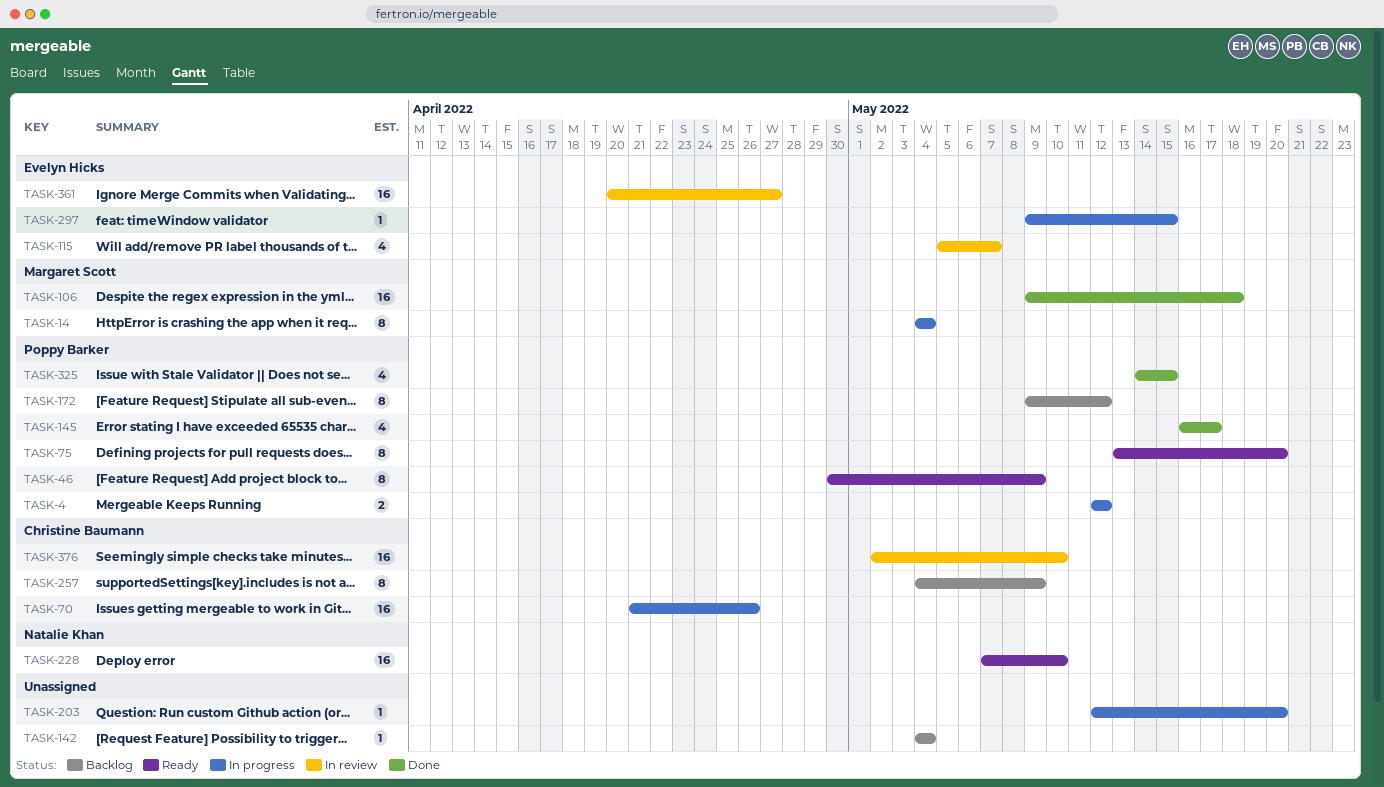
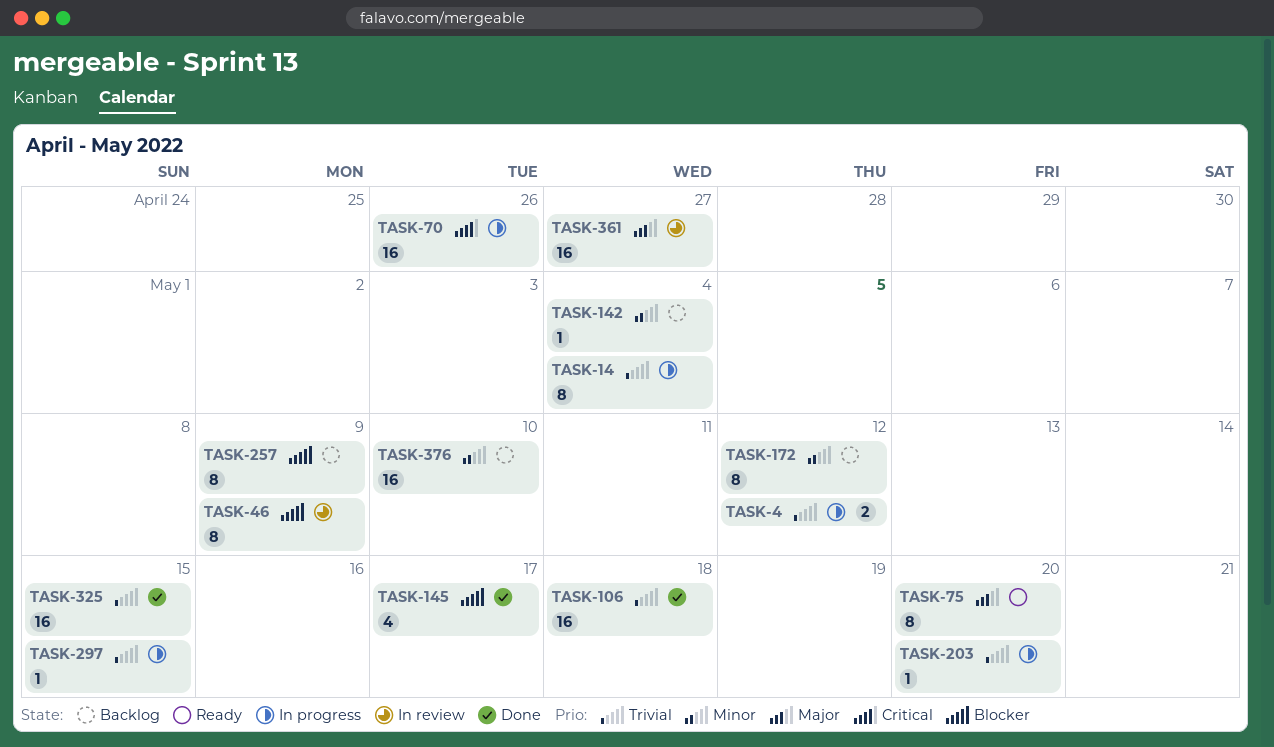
TASK-46, status: Ready -> In review
TASK-115: present -> none
TASK-228: present -> none
TASK-325, estimate: 4 -> 16
TASK-376, status: In review -> Backlog

